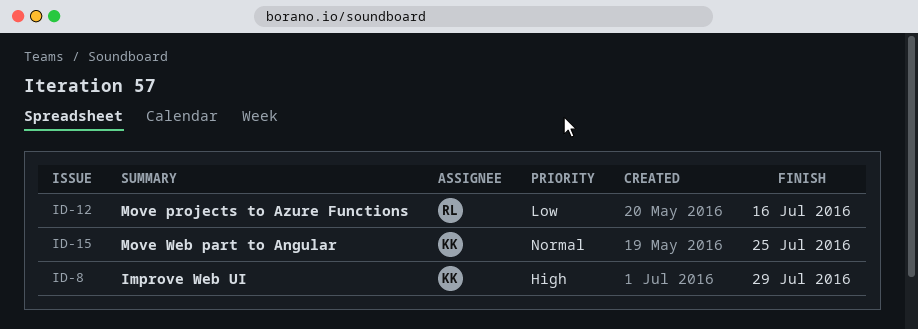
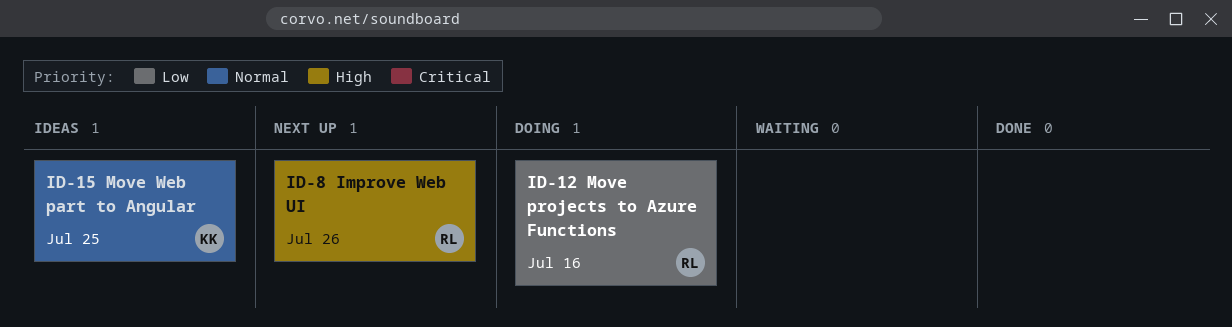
ID-8, owner: KK -> RL
ID-8, due: Jul 29 -> Jul 26

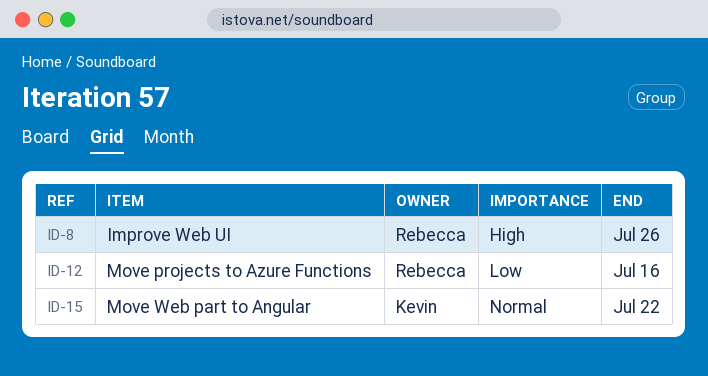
ID-15, due: Jul 25 -> Jul 22

